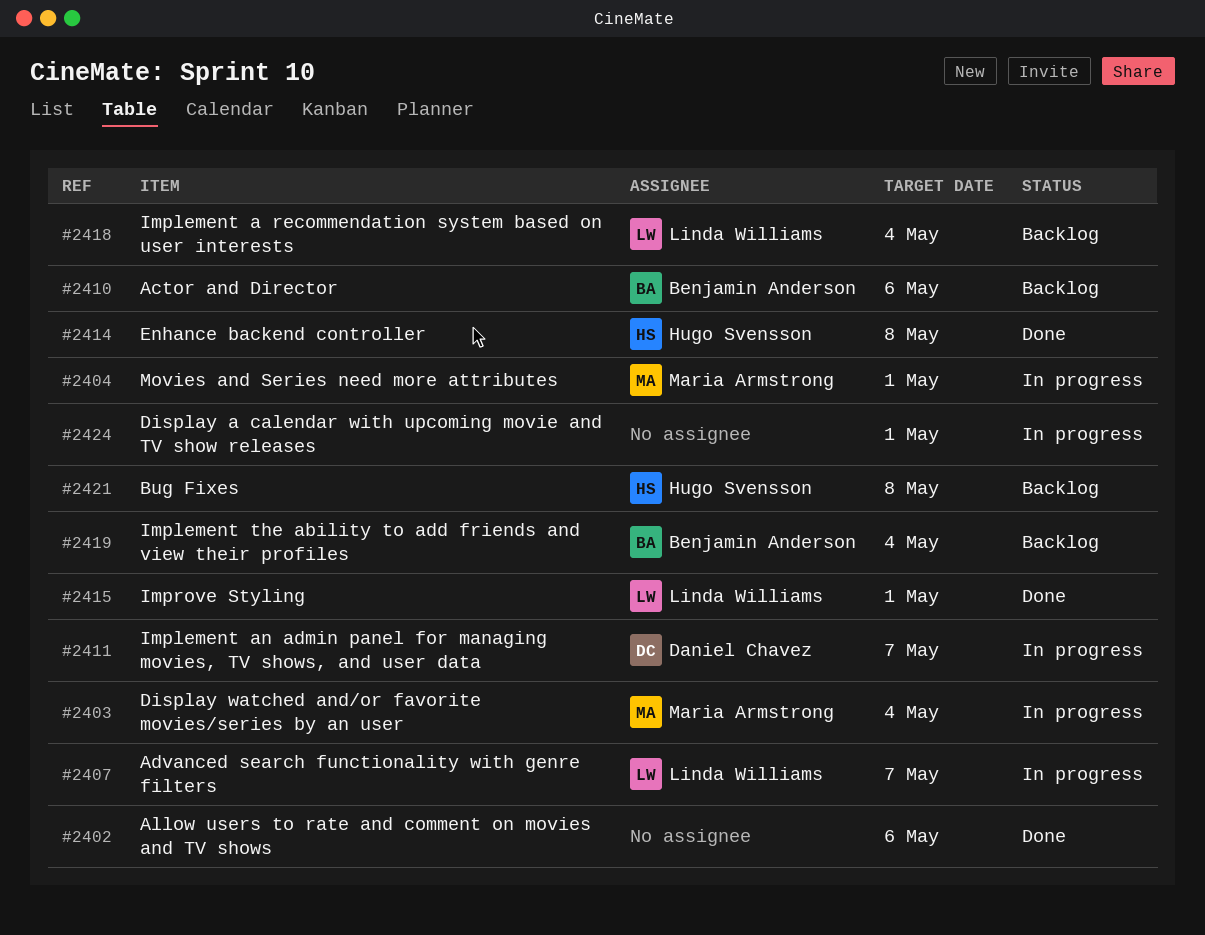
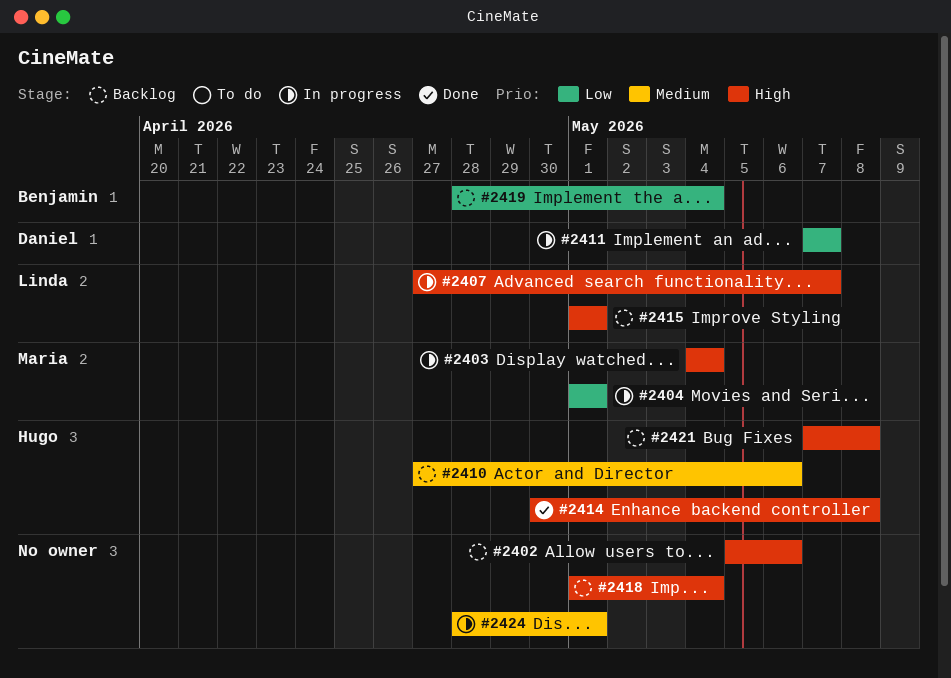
#2402, status: Done -> Backlog
#2410, owner: Benjamin Anderson -> Hugo Svensson
#2415, status: Done -> Backlog
#2418, owner: Linda Williams -> none

